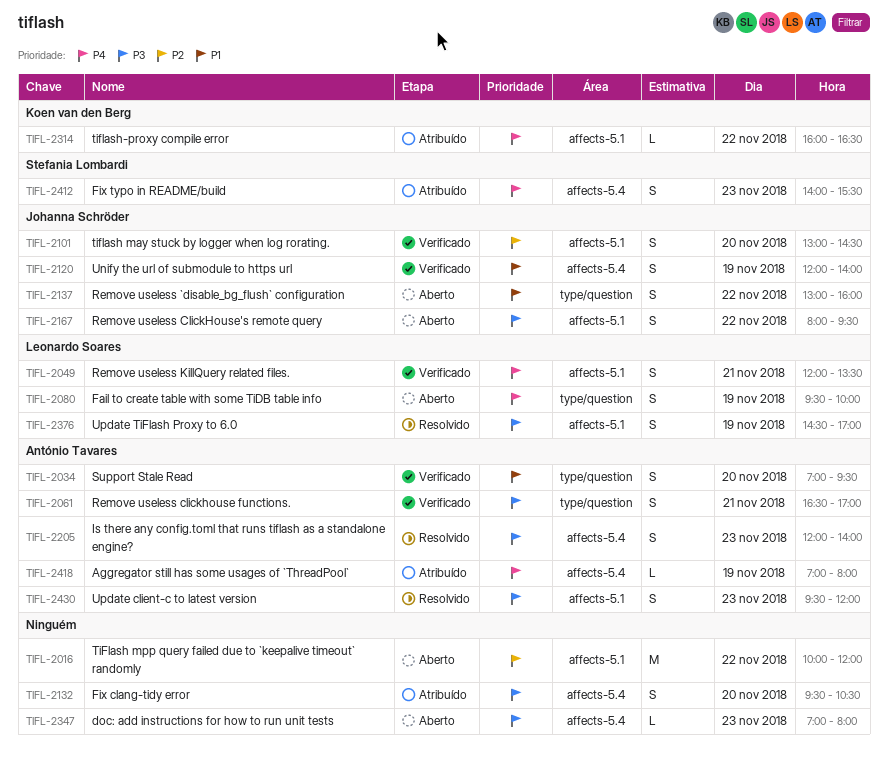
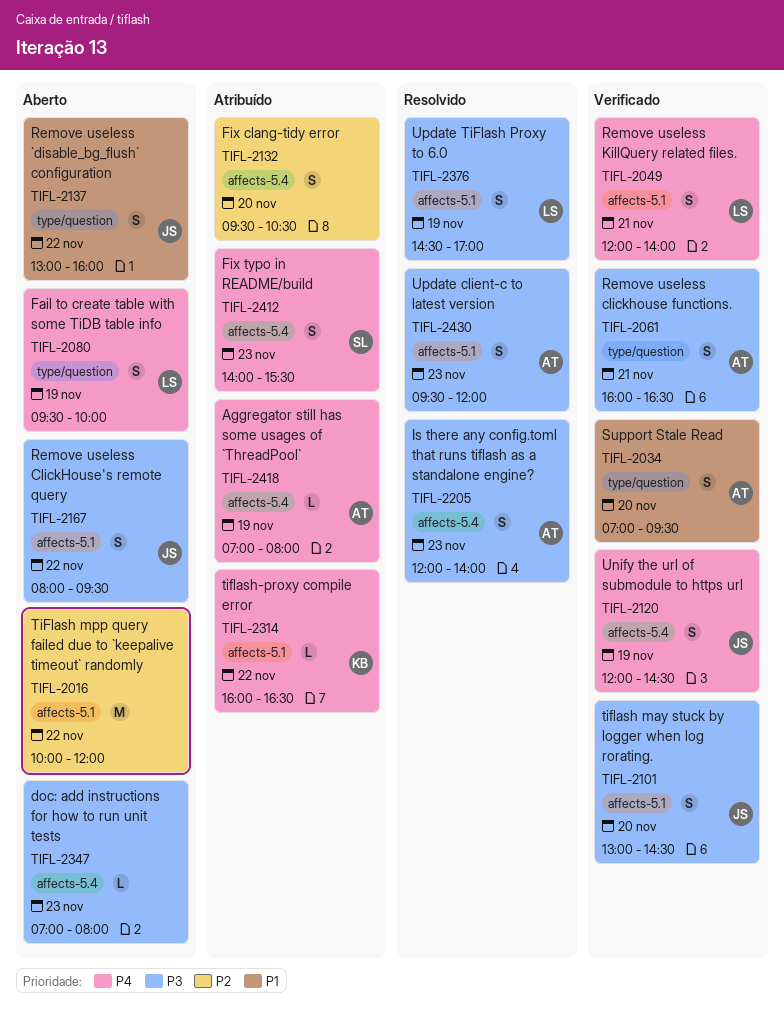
TIFL-2049, ends: 13:30 -> 14:00
TIFL-2061, begins: 16:30 -> 16:00
TIFL-2061, ends: 17:00 -> 16:30
TIFL-2101, priority: P2 -> P3
TIFL-2120, priority: P1 -> P4
TIFL-2120, ends: 14:00 -> 14:30
TIFL-2132, priority: P3 -> P2

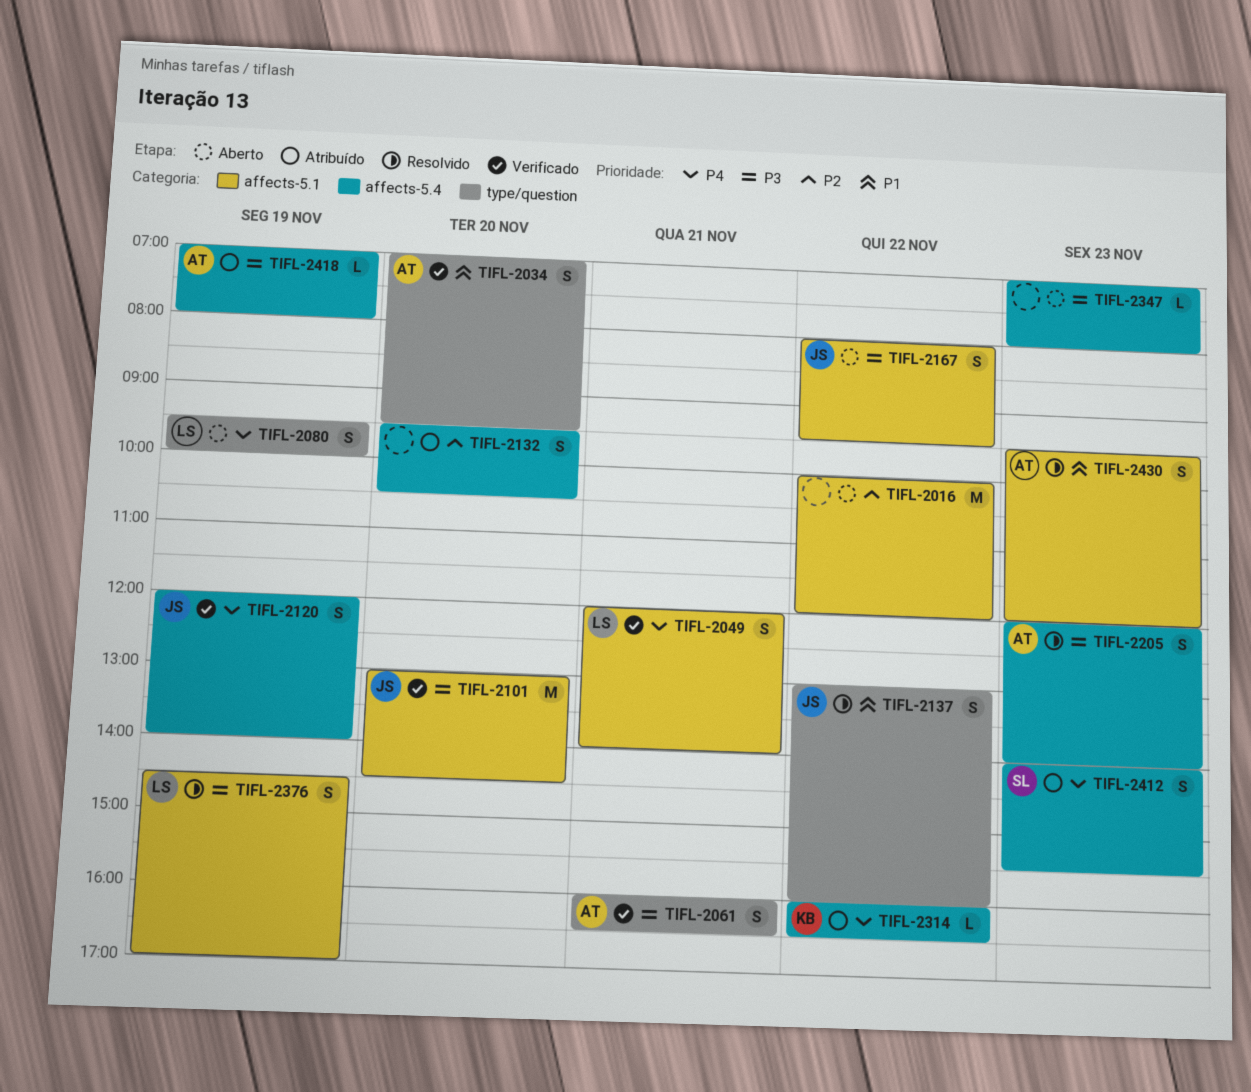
TIFL-2101, estimate: S -> M
TIFL-2120, ends: 14:30 -> 14:00
TIFL-2137, status: Aberto -> Resolvido
TIFL-2314, label: affects-5.1 -> affects-5.4
TIFL-2418, priority: P4 -> P3
TIFL-2430, priority: P3 -> P1

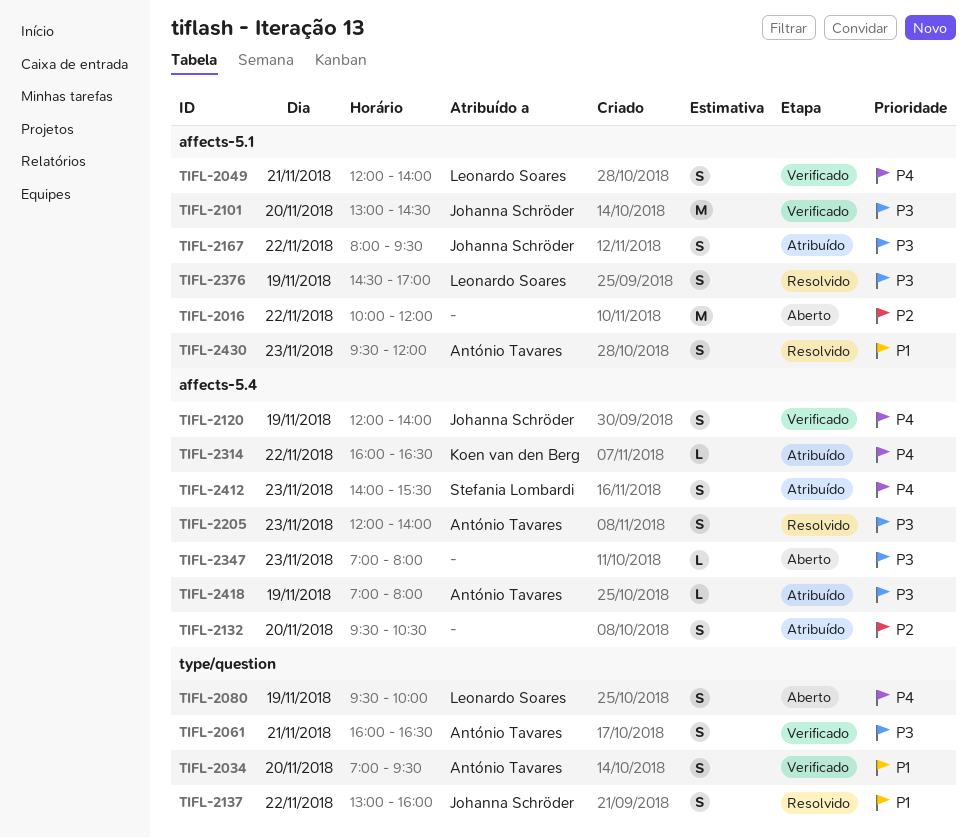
TIFL-2167, status: Aberto -> Atribuído

